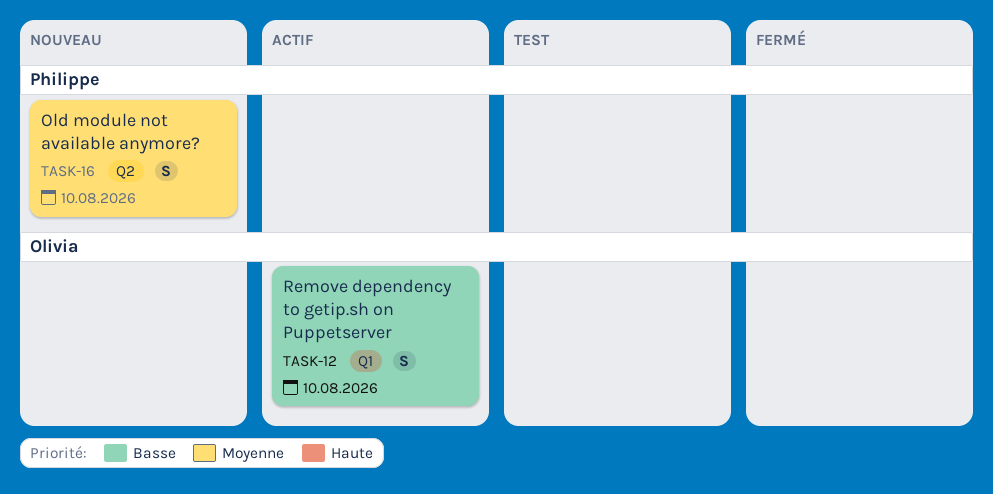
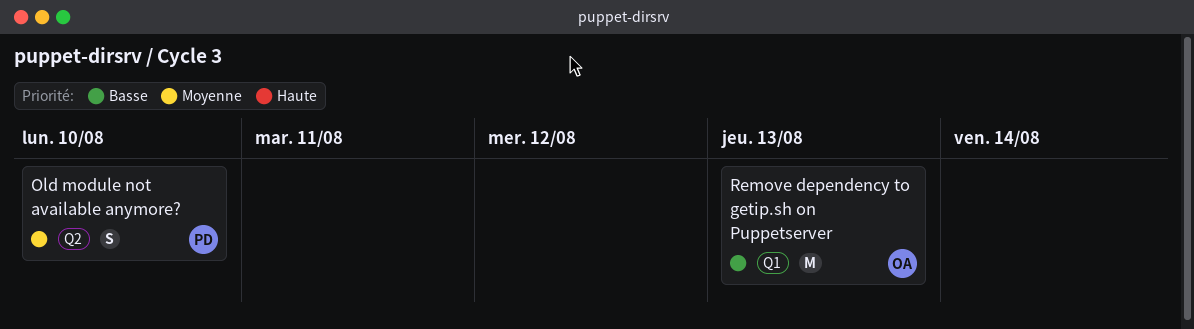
Remove dependency to getip.sh on Puppetserver, estimate: S -> M
Remove dependency to getip.sh on Puppetserver, due: Aug 10 -> Aug 13

